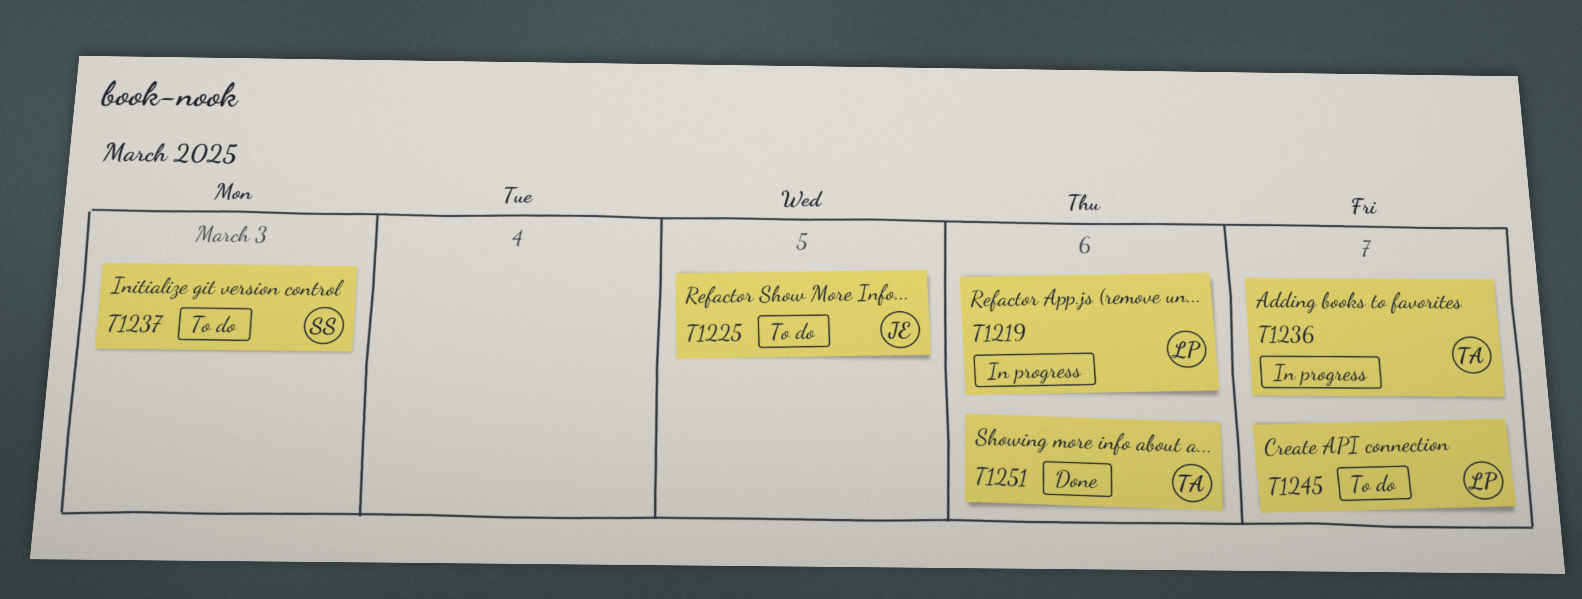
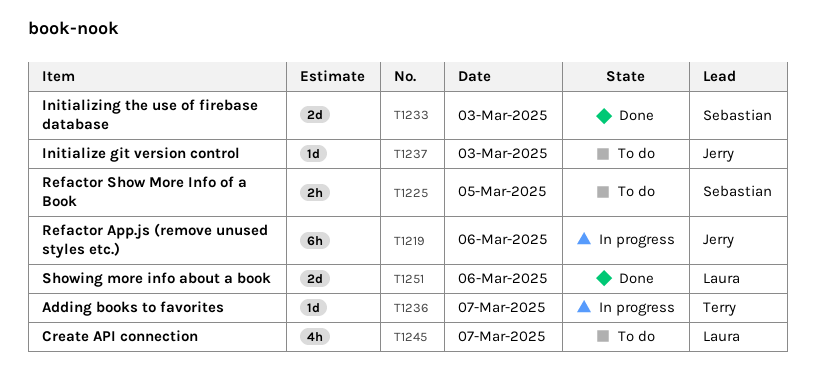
T1219, owner: Laura -> Jerry
T1225, owner: Jerry -> Sebastian
T1233: none -> present
T1237, owner: Sebastian -> Jerry
T1251, owner: Terry -> Laura

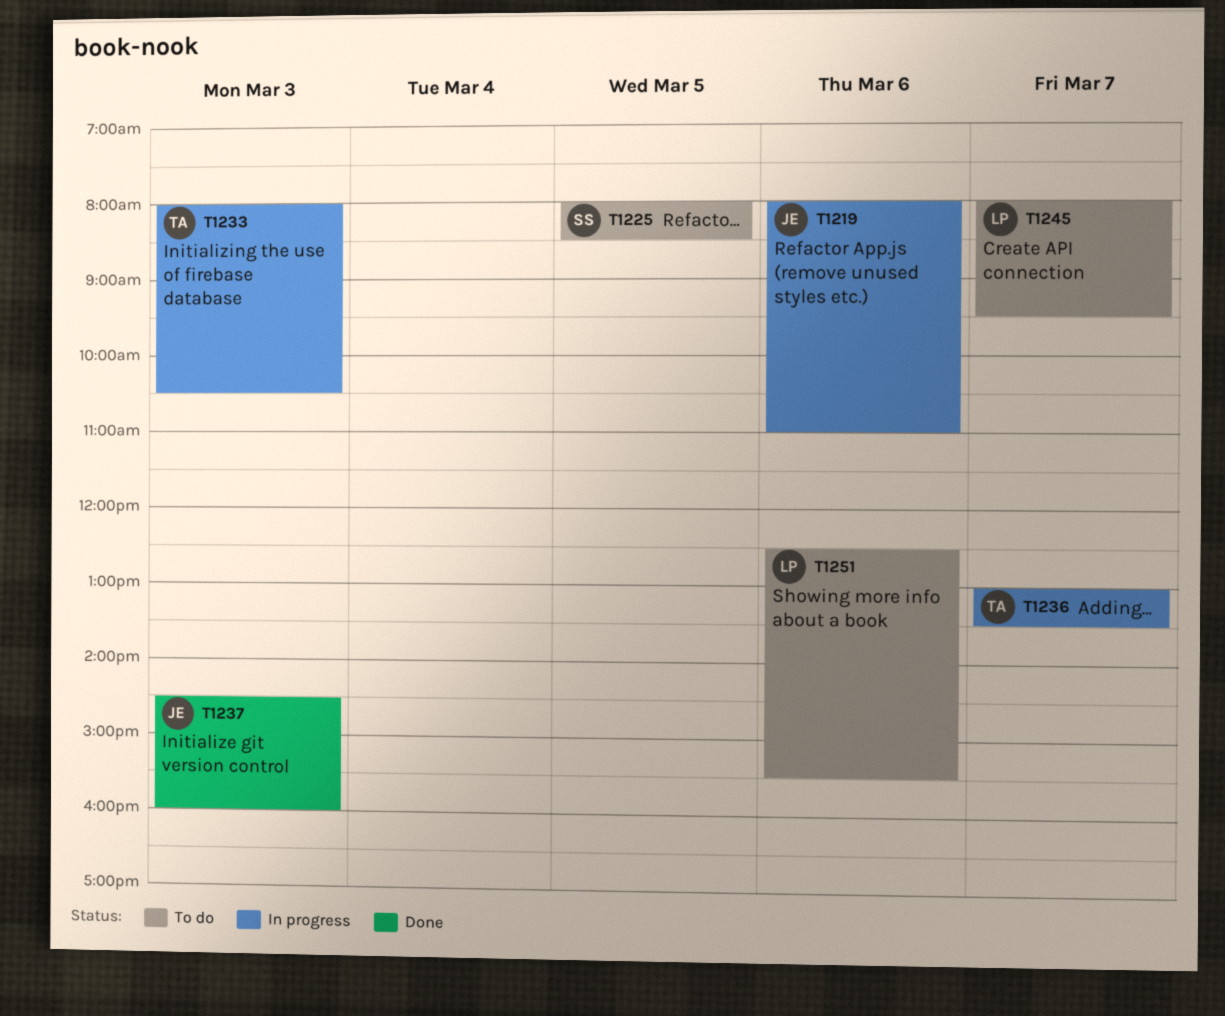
T1233, status: Done -> In progress
T1233, owner: Sebastian -> Terry
T1237, status: To do -> Done
T1251, status: Done -> To do

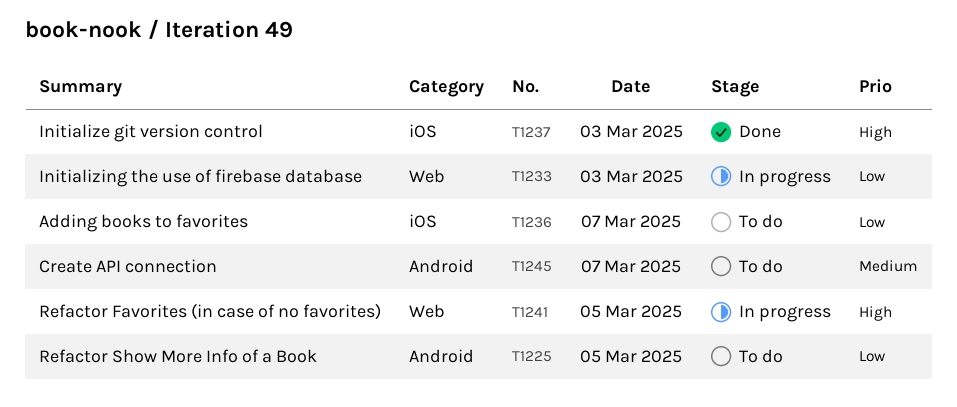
T1219: present -> none
T1236, status: In progress -> To do
T1241: none -> present
T1251: present -> none

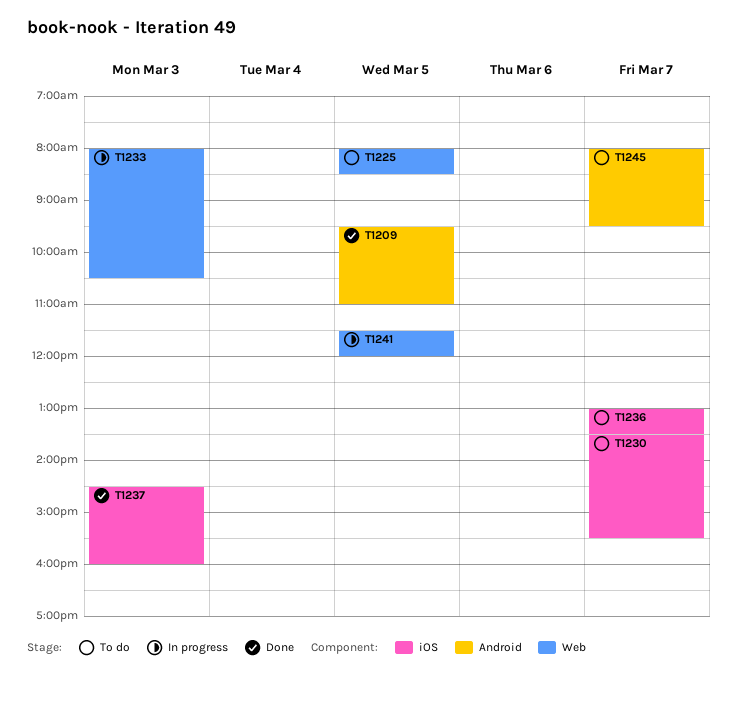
T1209: none -> present
T1225, label: Android -> Web
T1230: none -> present

